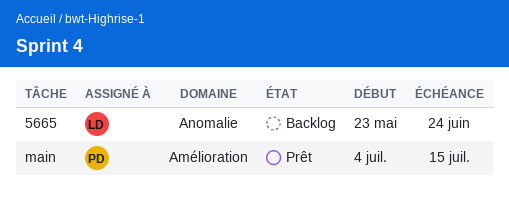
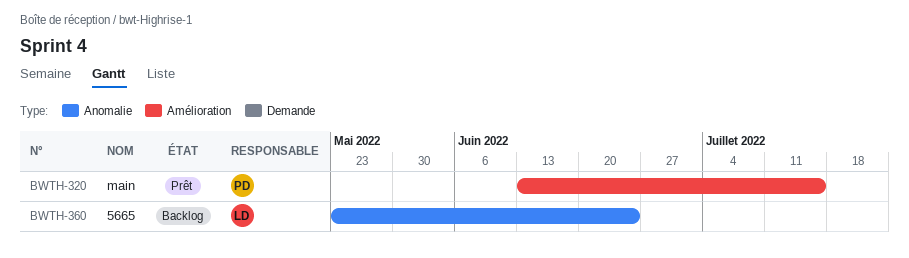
main, start: Jul 4 -> Jun 13

